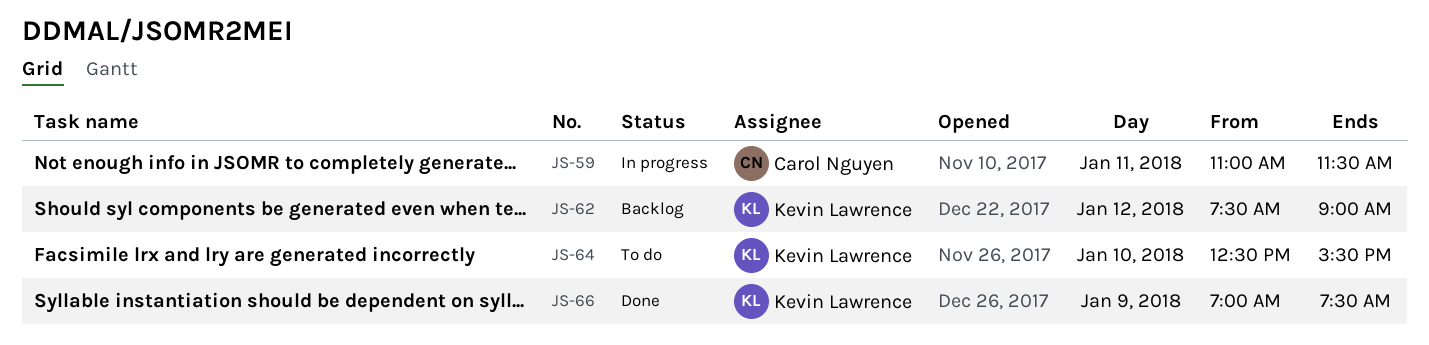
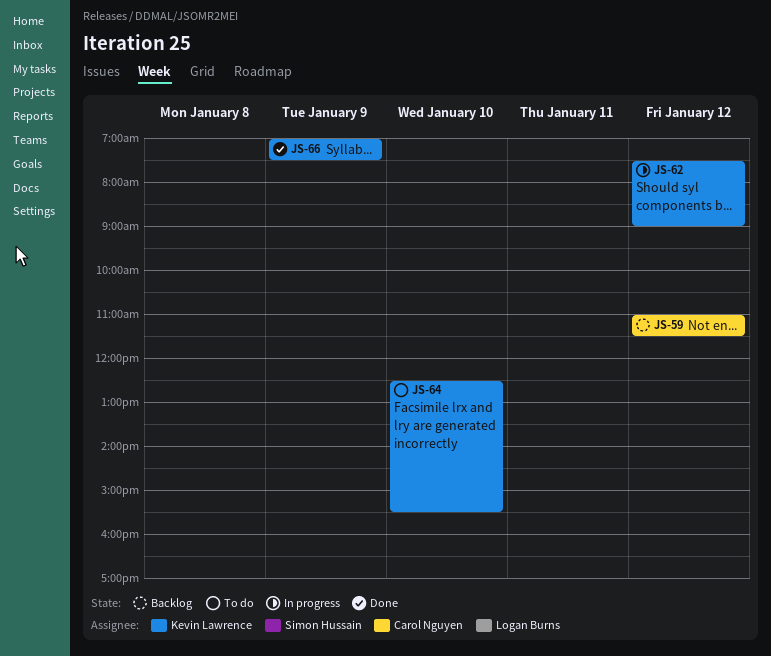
JS-59, status: In progress -> Backlog
JS-59, day: Jan 11 -> Jan 12
JS-62, status: Backlog -> In progress

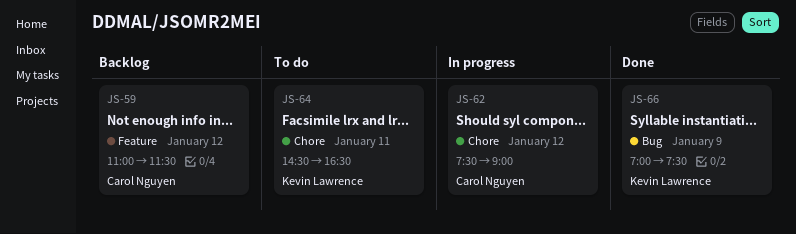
JS-62, owner: Kevin Lawrence -> Carol Nguyen
JS-64, day: Jan 10 -> Jan 11
JS-64, begins: 12:30 -> 14:30
JS-64, ends: 15:30 -> 16:30

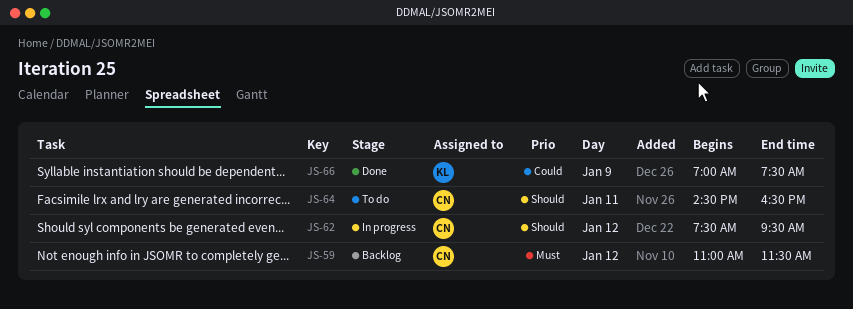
JS-62, ends: 09:00 -> 09:30
JS-64, owner: Kevin Lawrence -> Carol Nguyen

